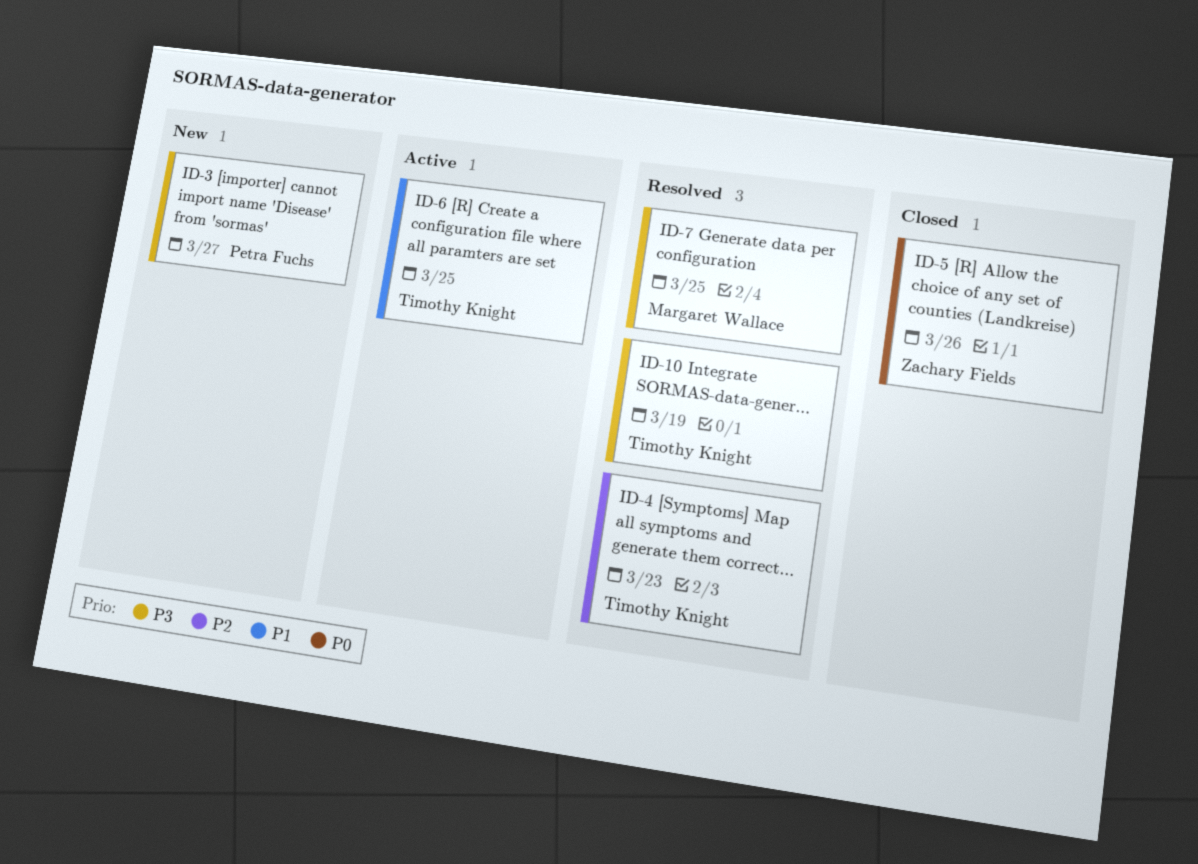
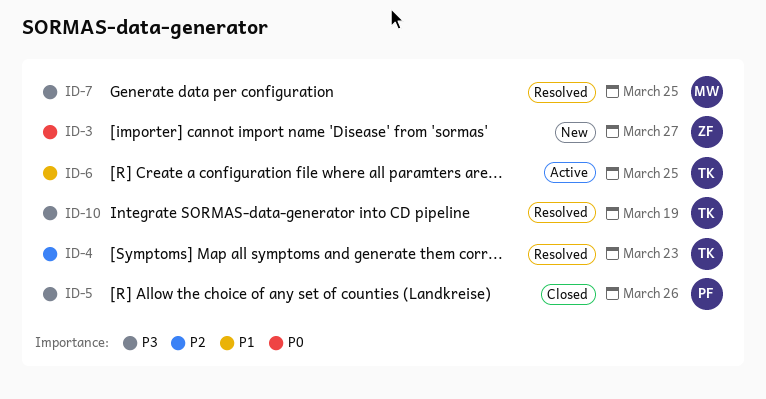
ID-3, owner: Petra Fuchs -> Zachary Fields
ID-3, priority: P3 -> P0
ID-5, owner: Zachary Fields -> Petra Fuchs
ID-5, priority: P0 -> P3

